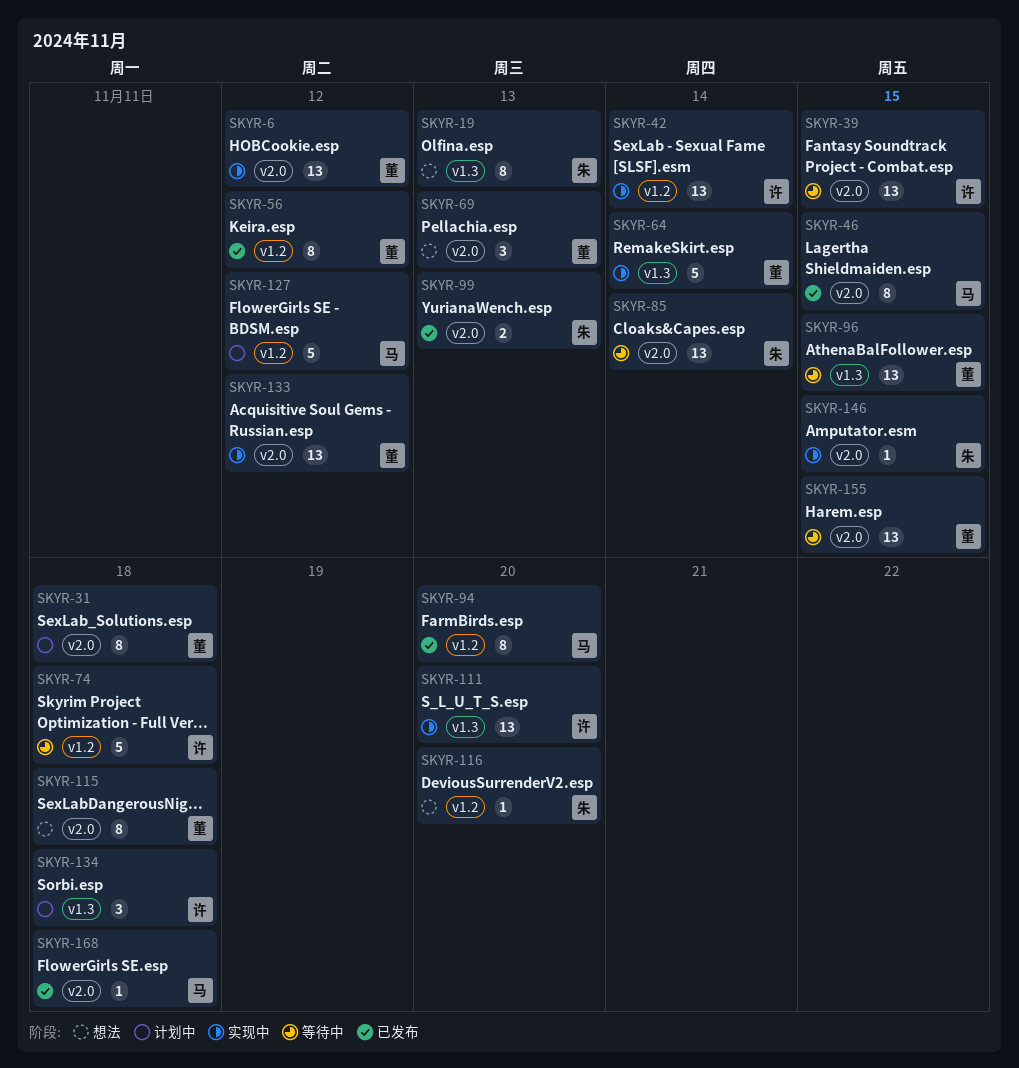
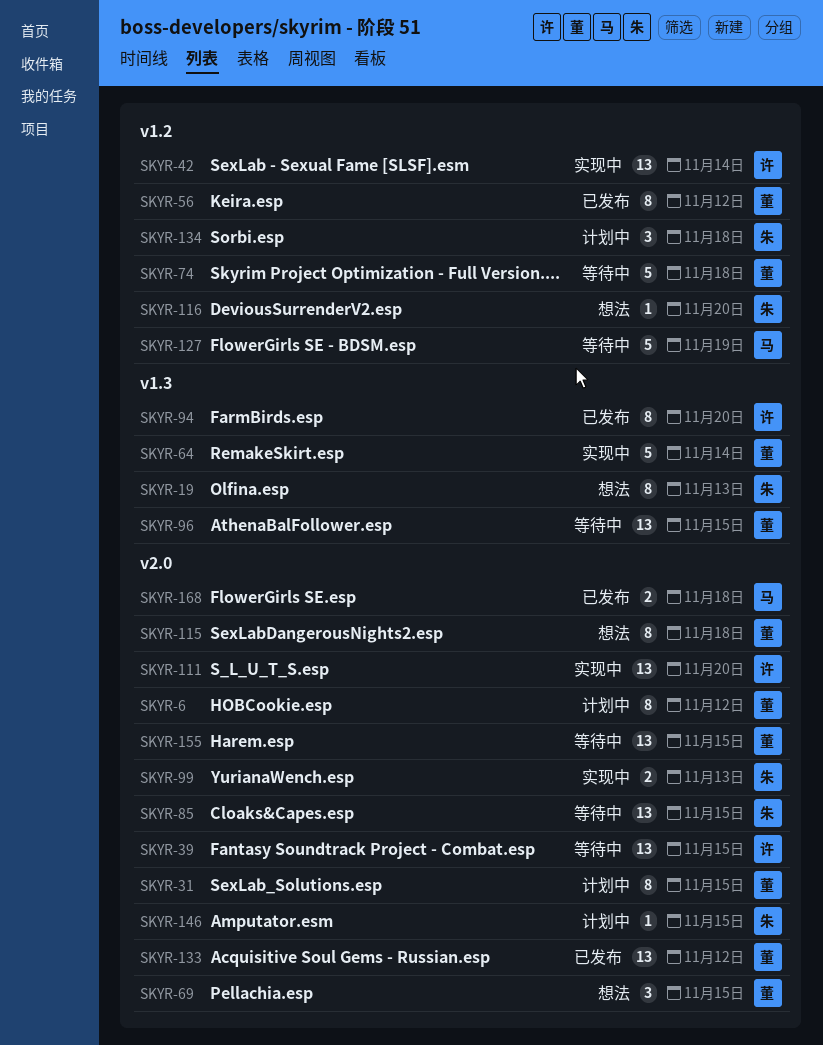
SKYR-6, status: 实现中 -> 计划中
SKYR-6, estimate: 13 -> 8
SKYR-31, due: Nov 18 -> Nov 15
SKYR-46: present -> none
SKYR-69, due: Nov 13 -> Nov 15
SKYR-74, owner: 许 -> 董
SKYR-85, due: Nov 14 -> Nov 15
SKYR-94, owner: 马 -> 许
SKYR-94, label: v1.2 -> v1.3
SKYR-99, status: 已发布 -> 实现中
SKYR-111, label: v1.3 -> v2.0
SKYR-127, status: 计划中 -> 等待中
SKYR-127, due: Nov 12 -> Nov 19
SKYR-133, status: 实现中 -> 已发布
SKYR-134, owner: 许 -> 朱
SKYR-134, label: v1.3 -> v1.2
SKYR-146, status: 实现中 -> 计划中
SKYR-168, estimate: 1 -> 2

